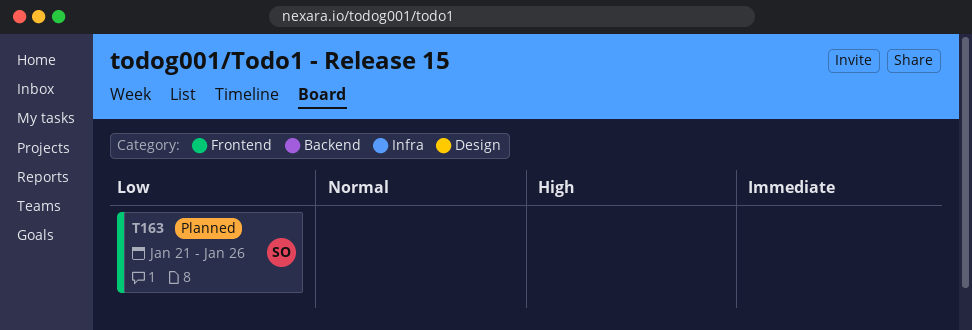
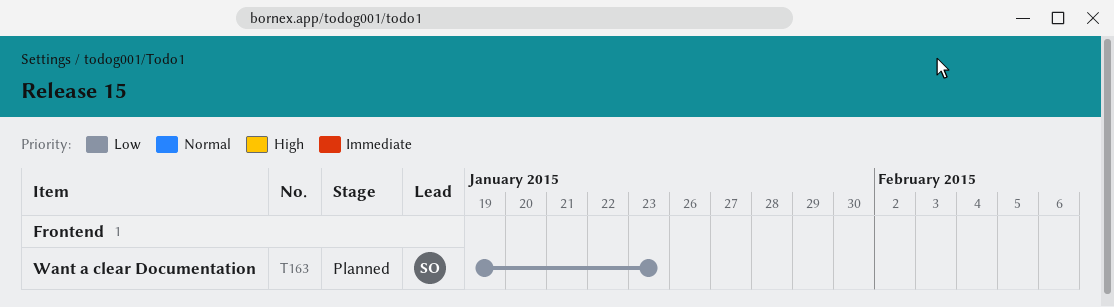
T163, start: Jan 21 -> Jan 19
T163, due: Jan 26 -> Jan 23

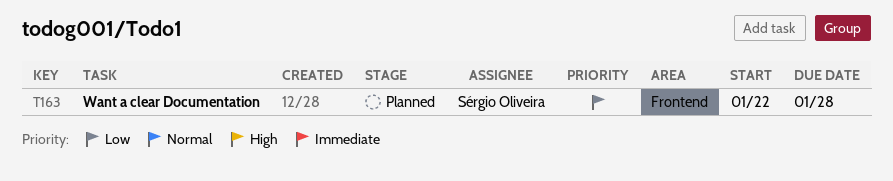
T163, start: Jan 19 -> Jan 22
T163, due: Jan 23 -> Jan 28

